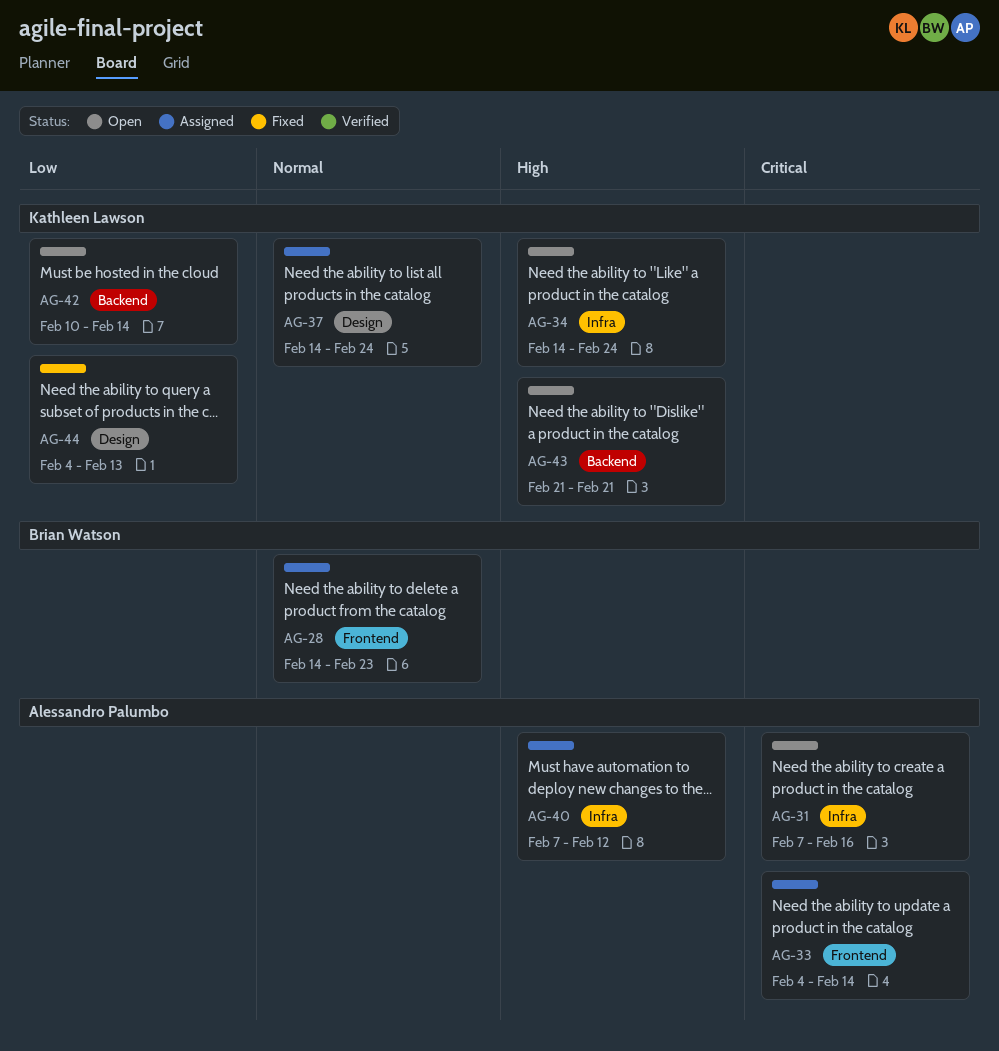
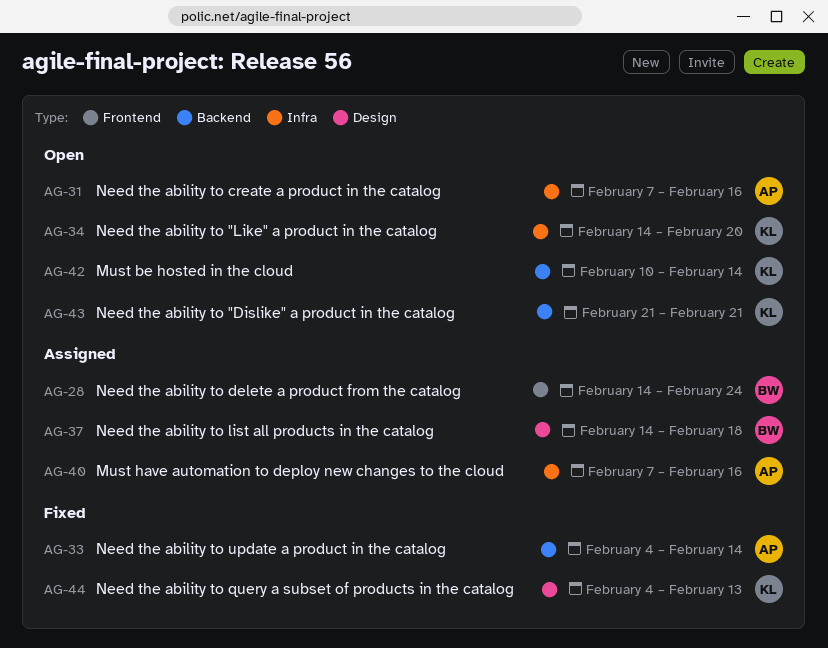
AG-28, due: Feb 23 -> Feb 24
AG-33, status: Assigned -> Fixed
AG-33, label: Frontend -> Backend
AG-34, due: Feb 24 -> Feb 20
AG-37, owner: Kathleen Lawson -> Brian Watson
AG-37, due: Feb 24 -> Feb 18
AG-40, due: Feb 12 -> Feb 16

